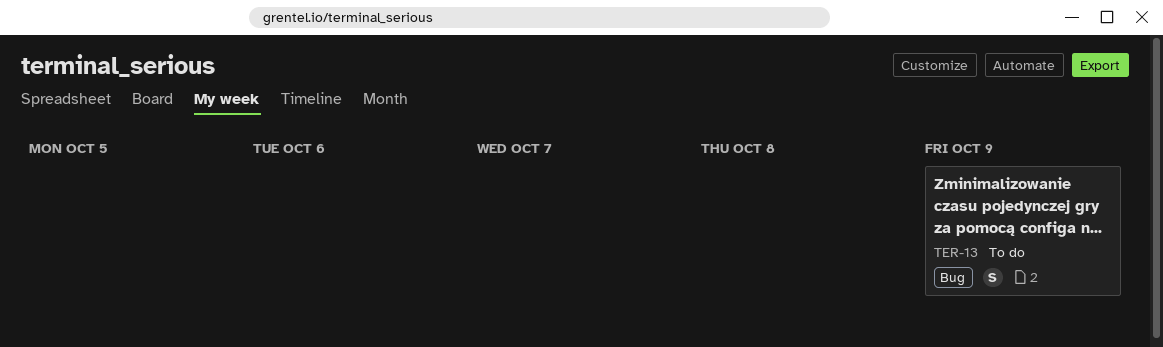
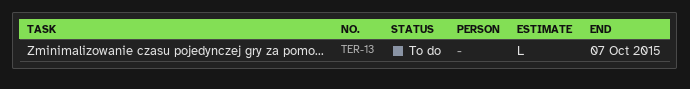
TER-13, estimate: S -> L
TER-13, due: Oct 9 -> Oct 7

